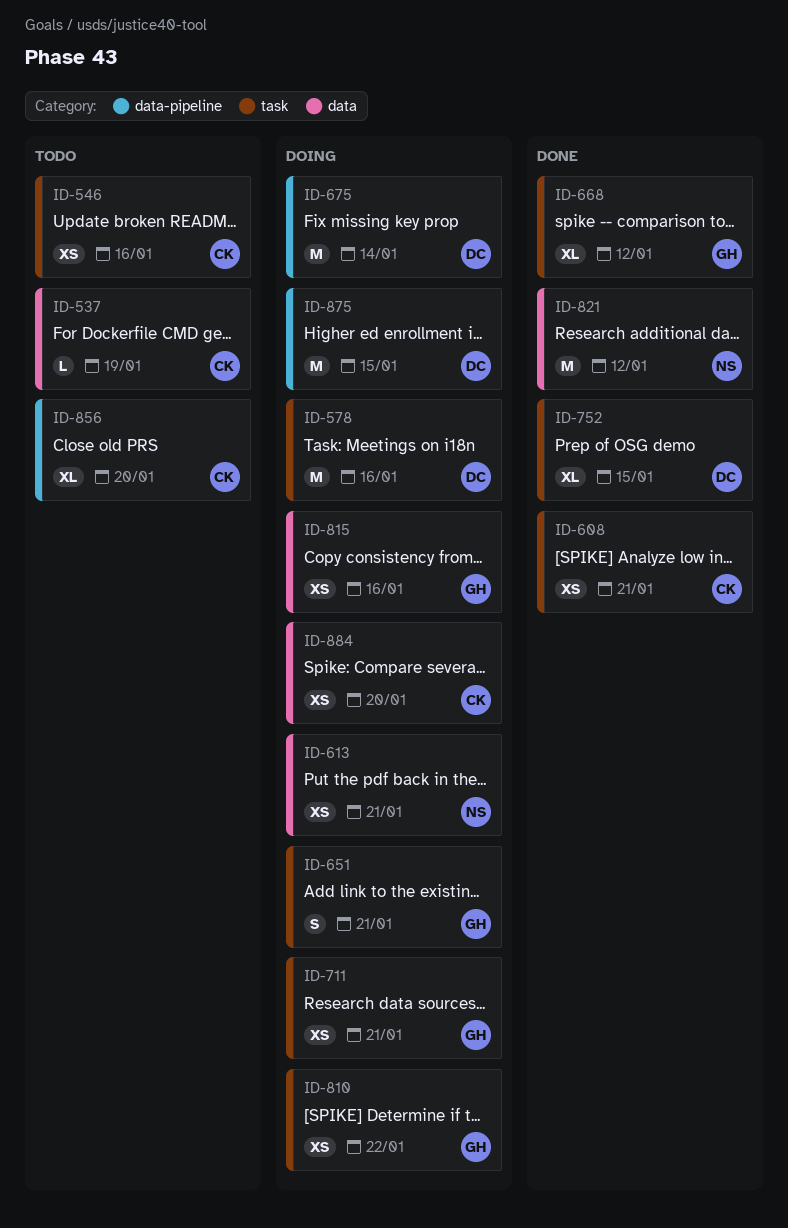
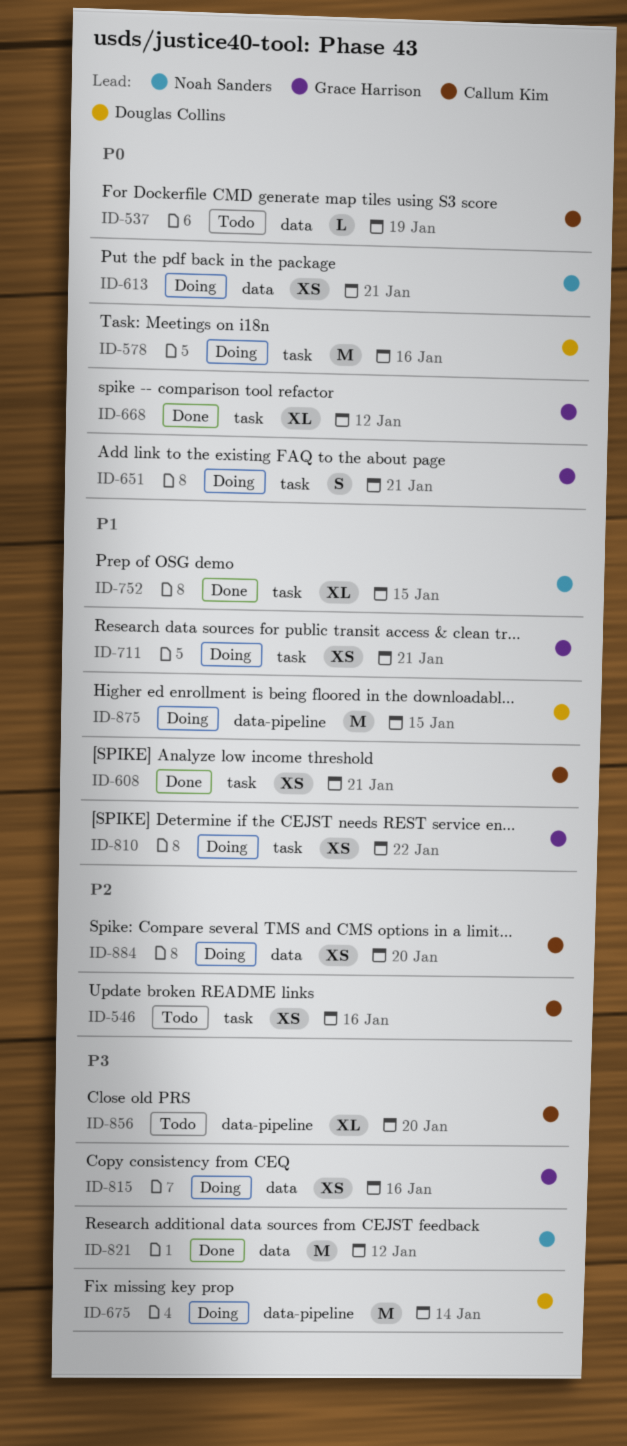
ID-752, owner: Douglas Collins -> Noah Sanders

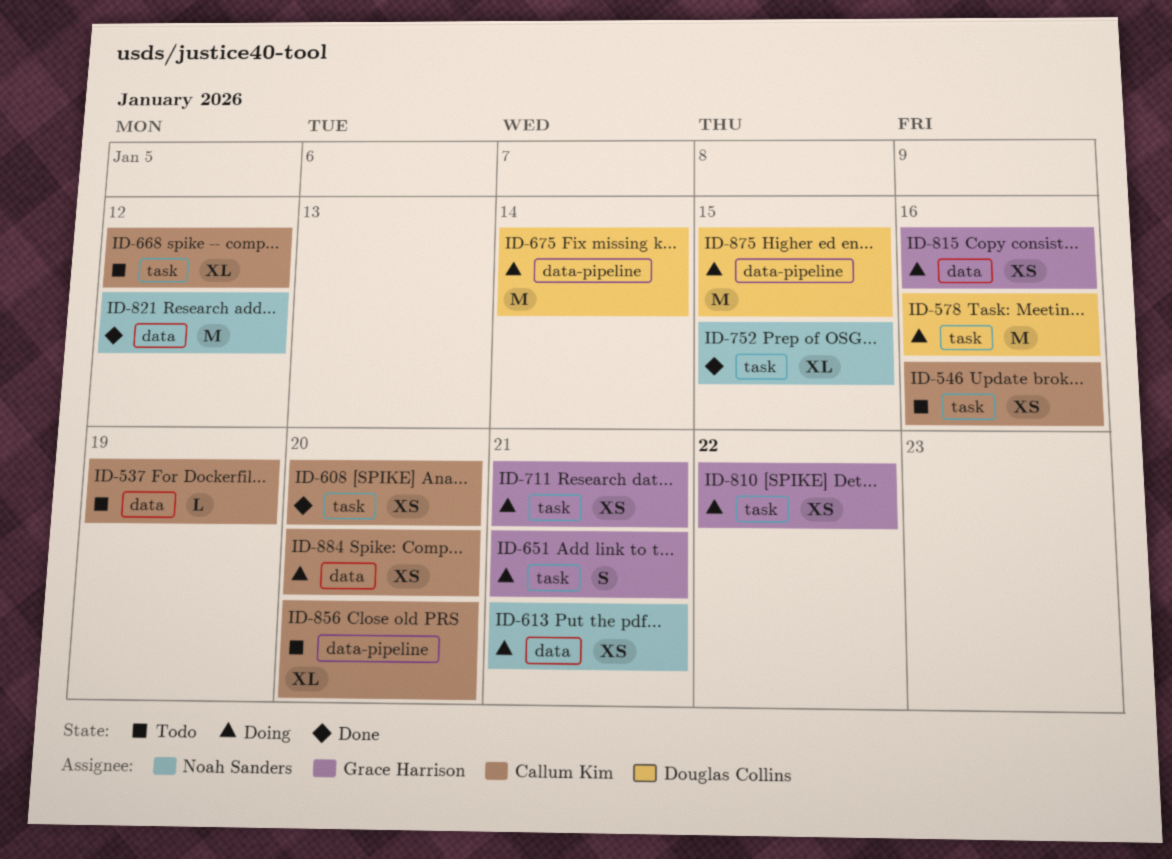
ID-608, due: Jan 21 -> Jan 20
ID-668, status: Done -> Todo
ID-668, owner: Grace Harrison -> Callum Kim

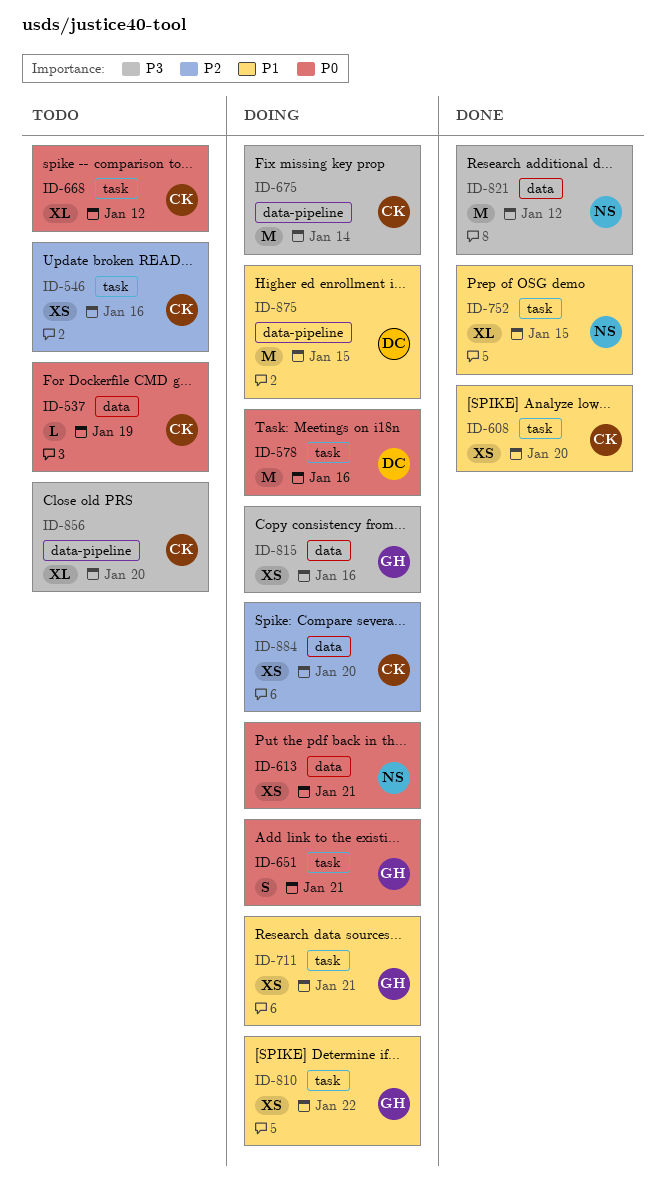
ID-675, owner: Douglas Collins -> Callum Kim

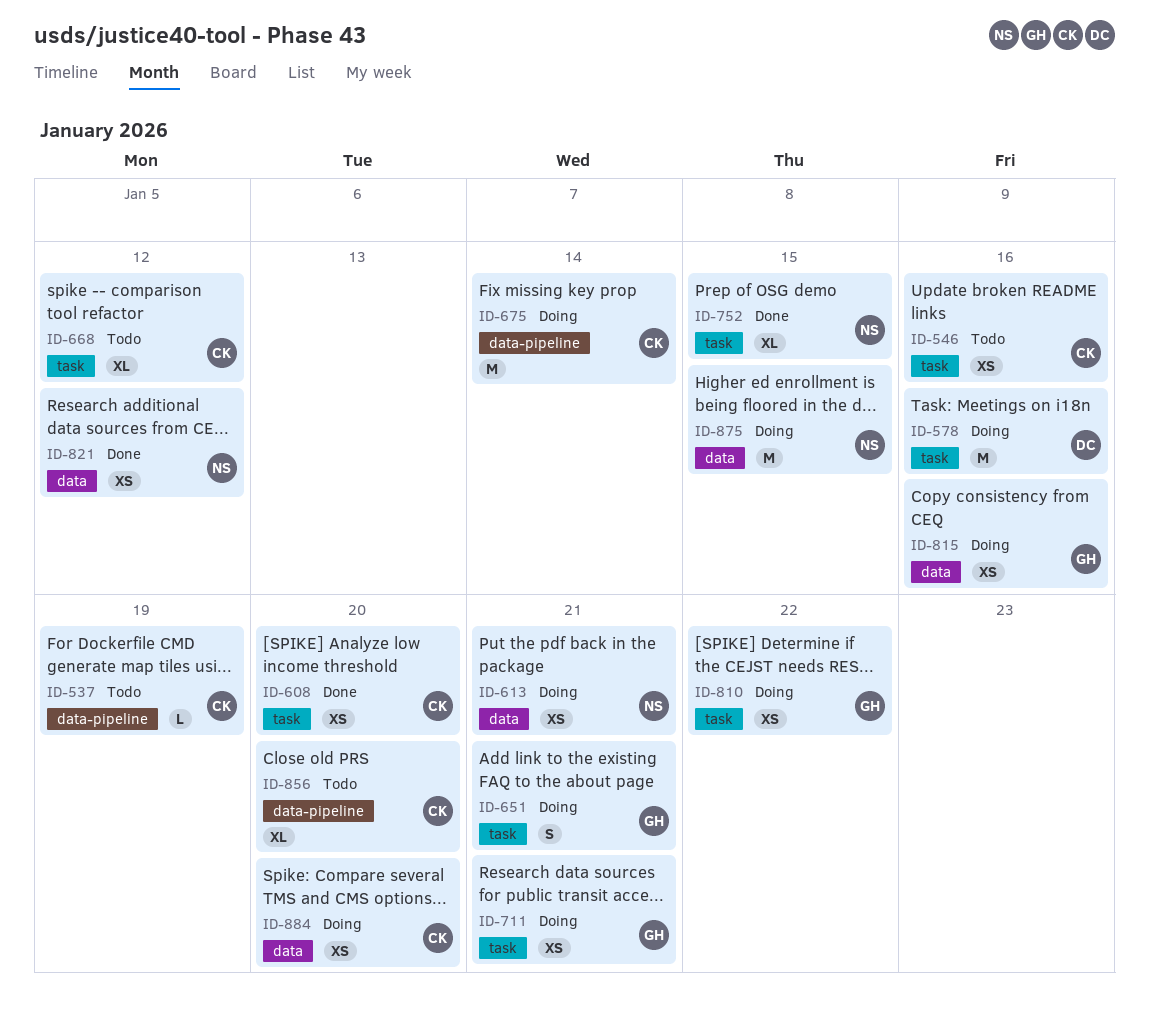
ID-537, label: data -> data-pipeline
ID-821, estimate: M -> XS
ID-875, owner: DC -> NS
ID-875, label: data-pipeline -> data

